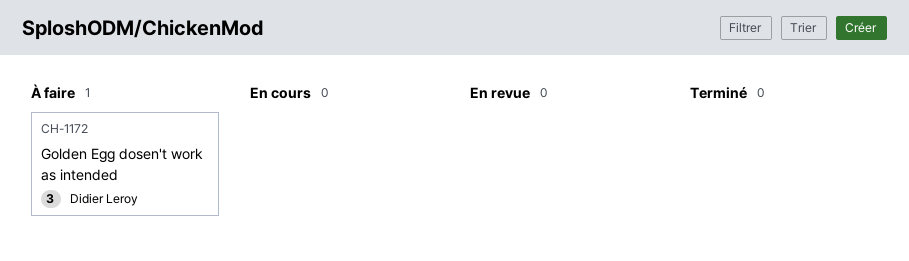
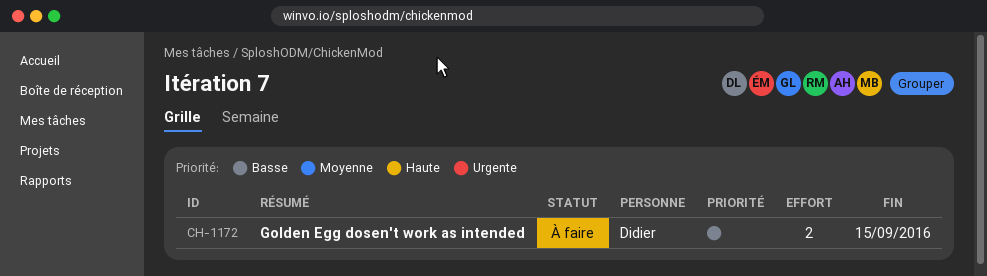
CH-1172, estimate: 3 -> 2

